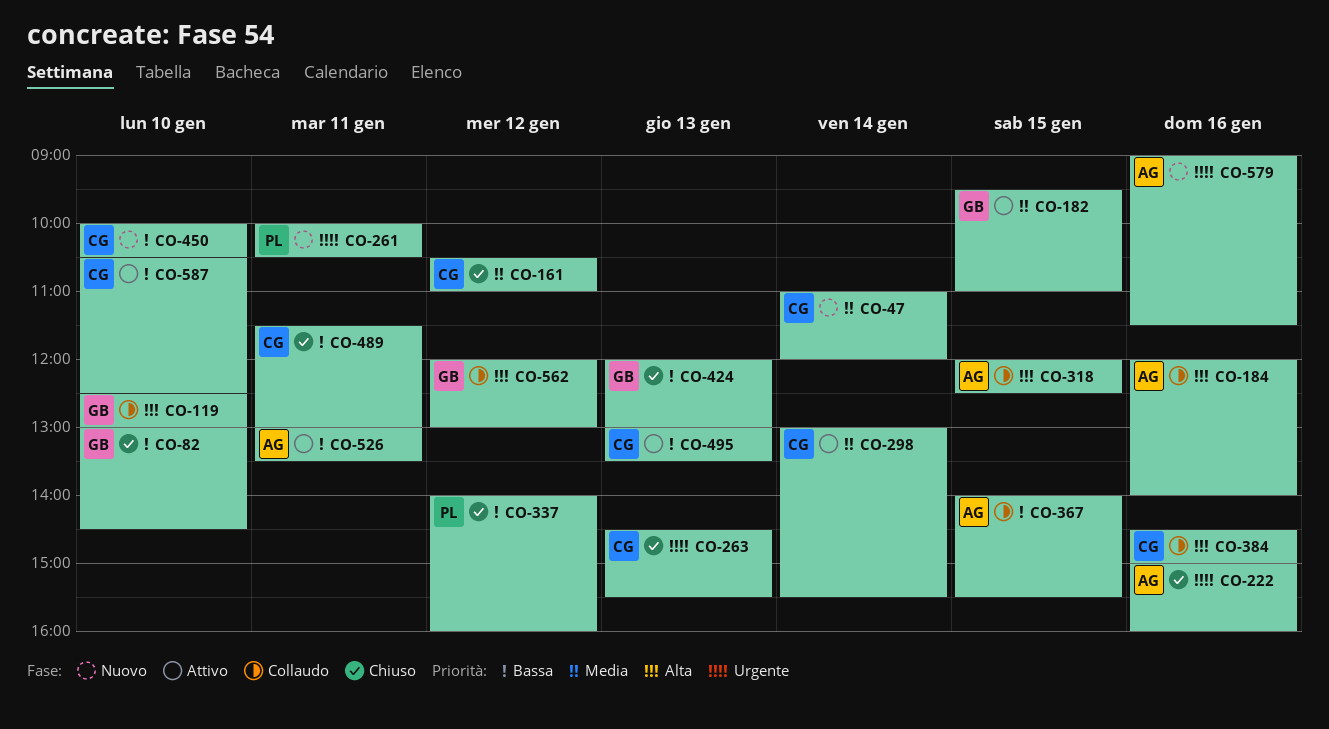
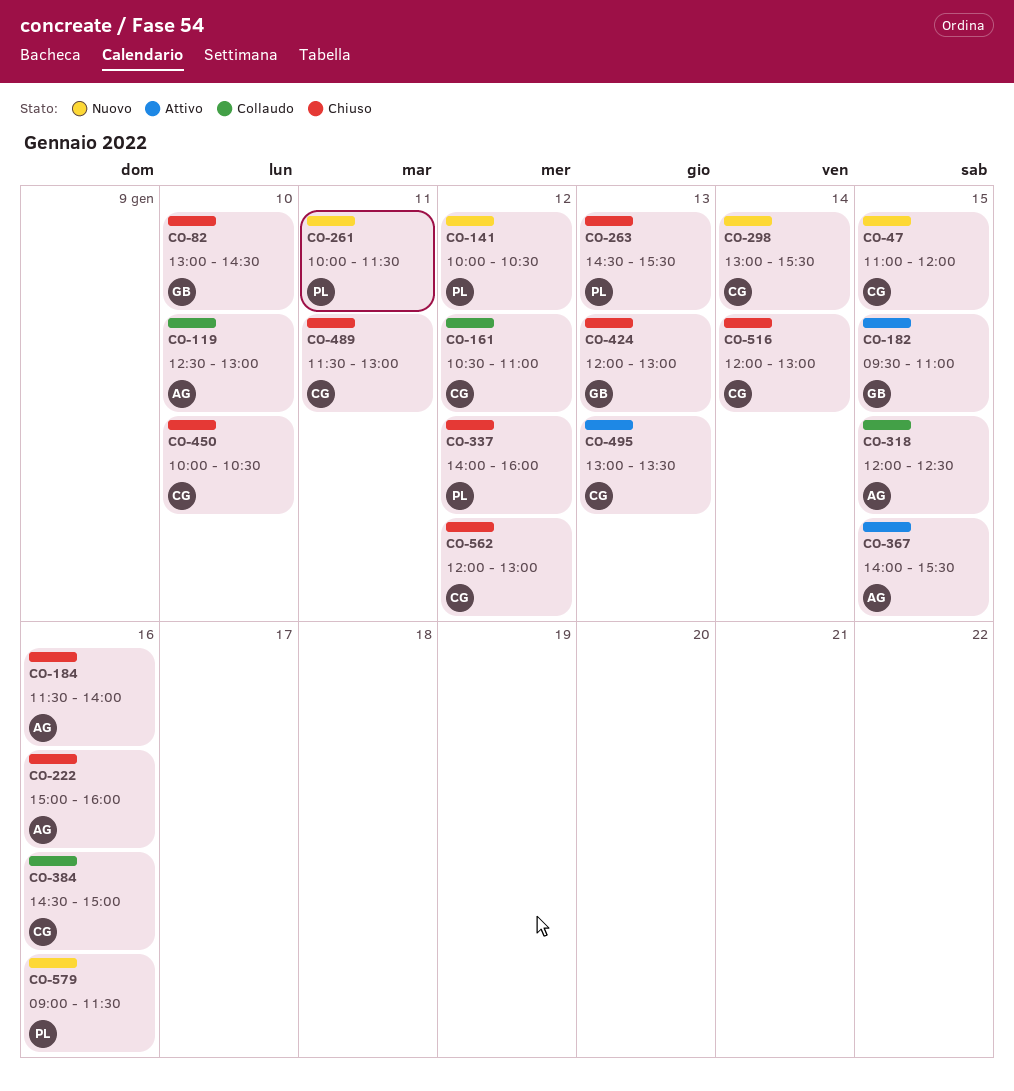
CO-47, day: Jan 14 -> Jan 15
CO-119, owner: GB -> AG
CO-141: none -> present
CO-161, status: Chiuso -> Collaudo
CO-184, status: Collaudo -> Chiuso
CO-184, begins: 12:00 -> 11:30
CO-261, ends: 10:30 -> 11:30
CO-263, owner: CG -> PL
CO-298, status: Attivo -> Nuovo
CO-367, status: Collaudo -> Attivo
CO-450, status: Nuovo -> Chiuso
CO-516: none -> present
CO-526: present -> none
CO-562, status: Collaudo -> Chiuso
CO-562, owner: GB -> CG
CO-579, owner: AG -> PL
CO-587: present -> none

